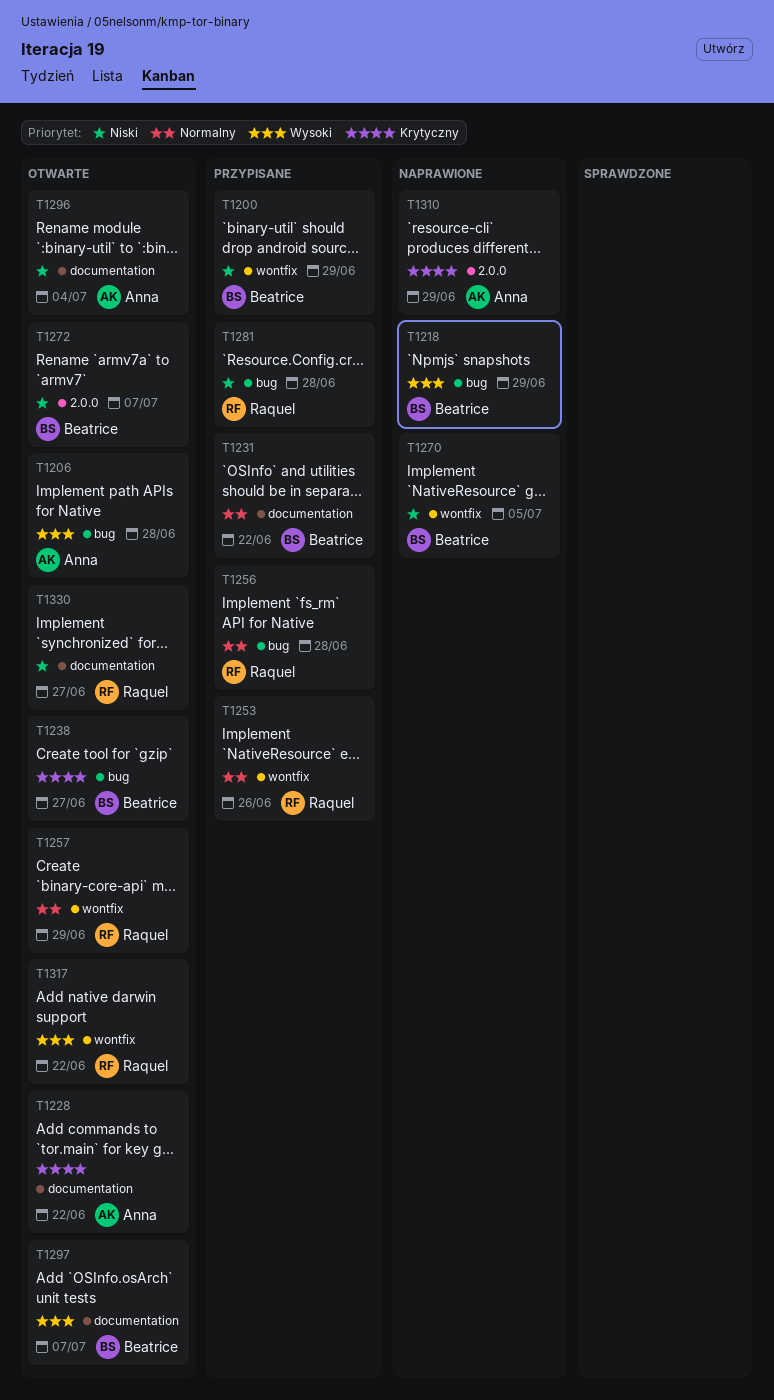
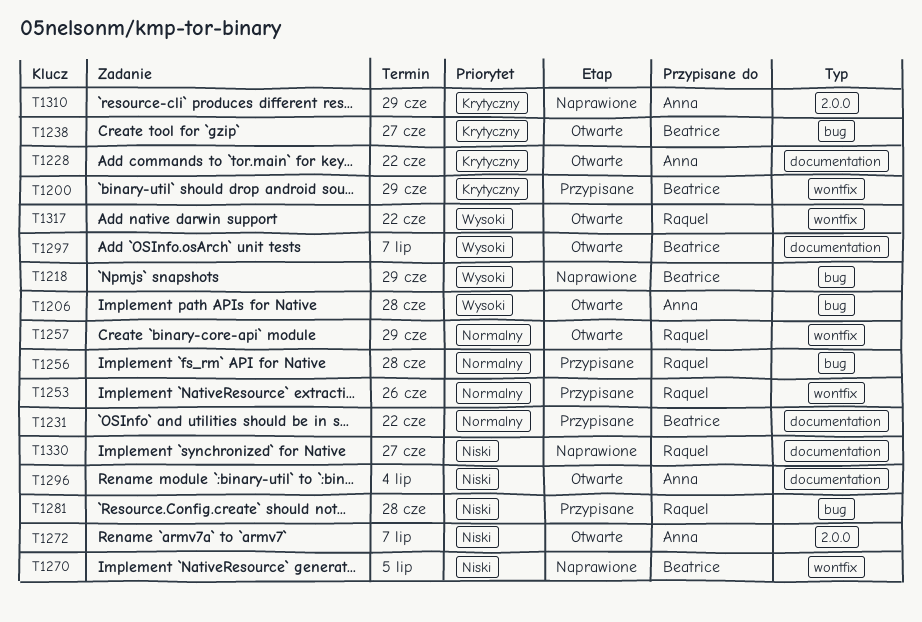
T1200, priority: Niski -> Krytyczny
T1272, owner: Beatrice -> Anna
T1330, status: Otwarte -> Naprawione

